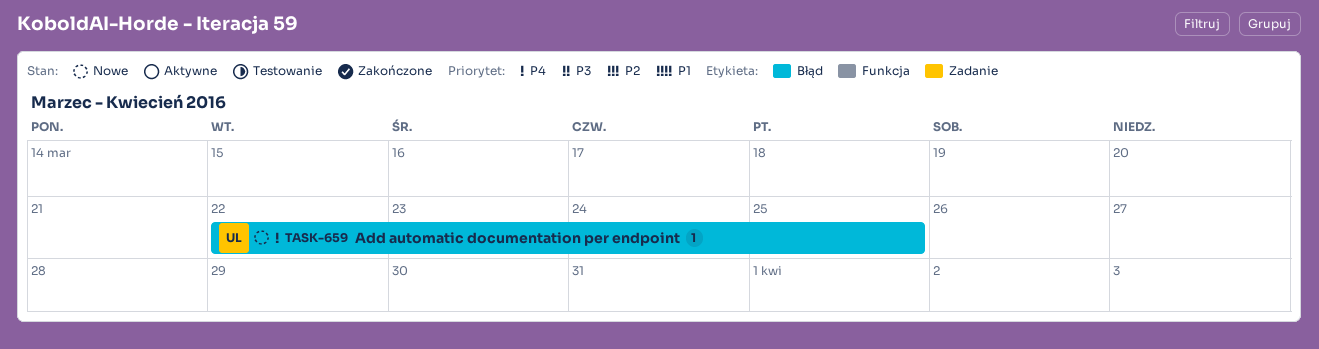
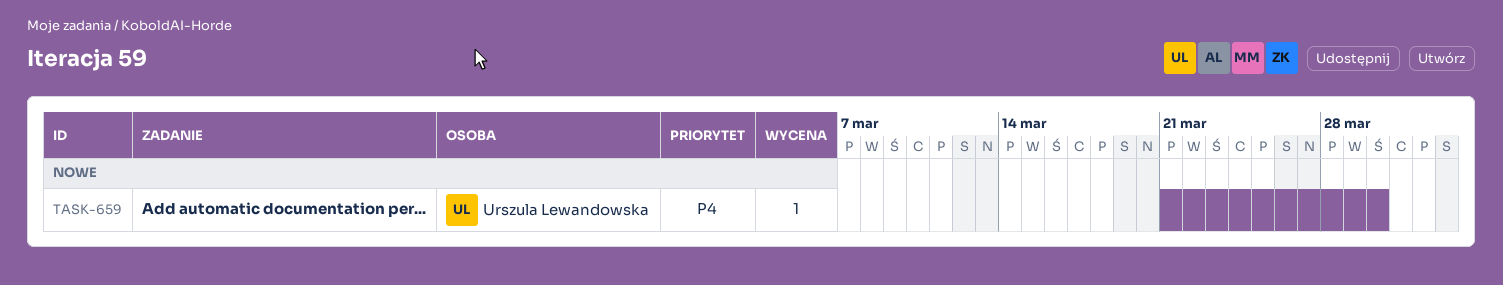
TASK-659, start: Mar 22 -> Mar 21
TASK-659, due: Mar 25 -> Mar 30

